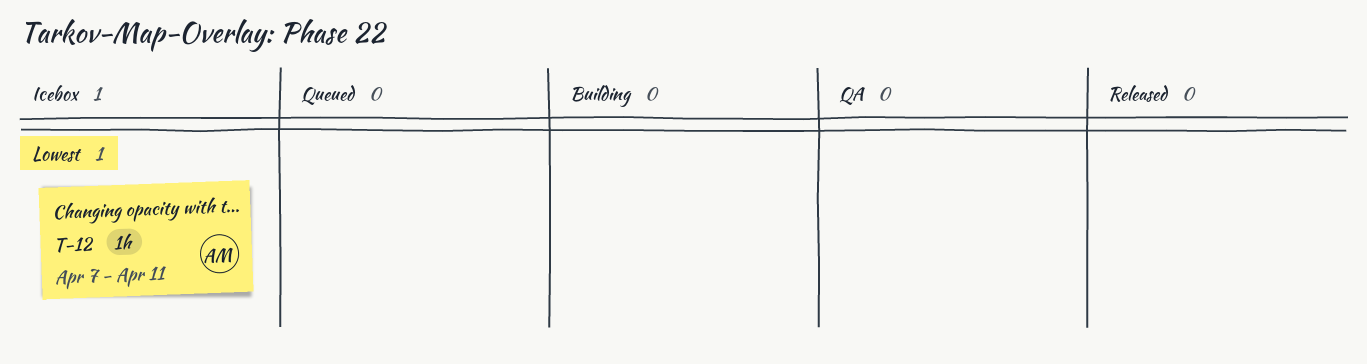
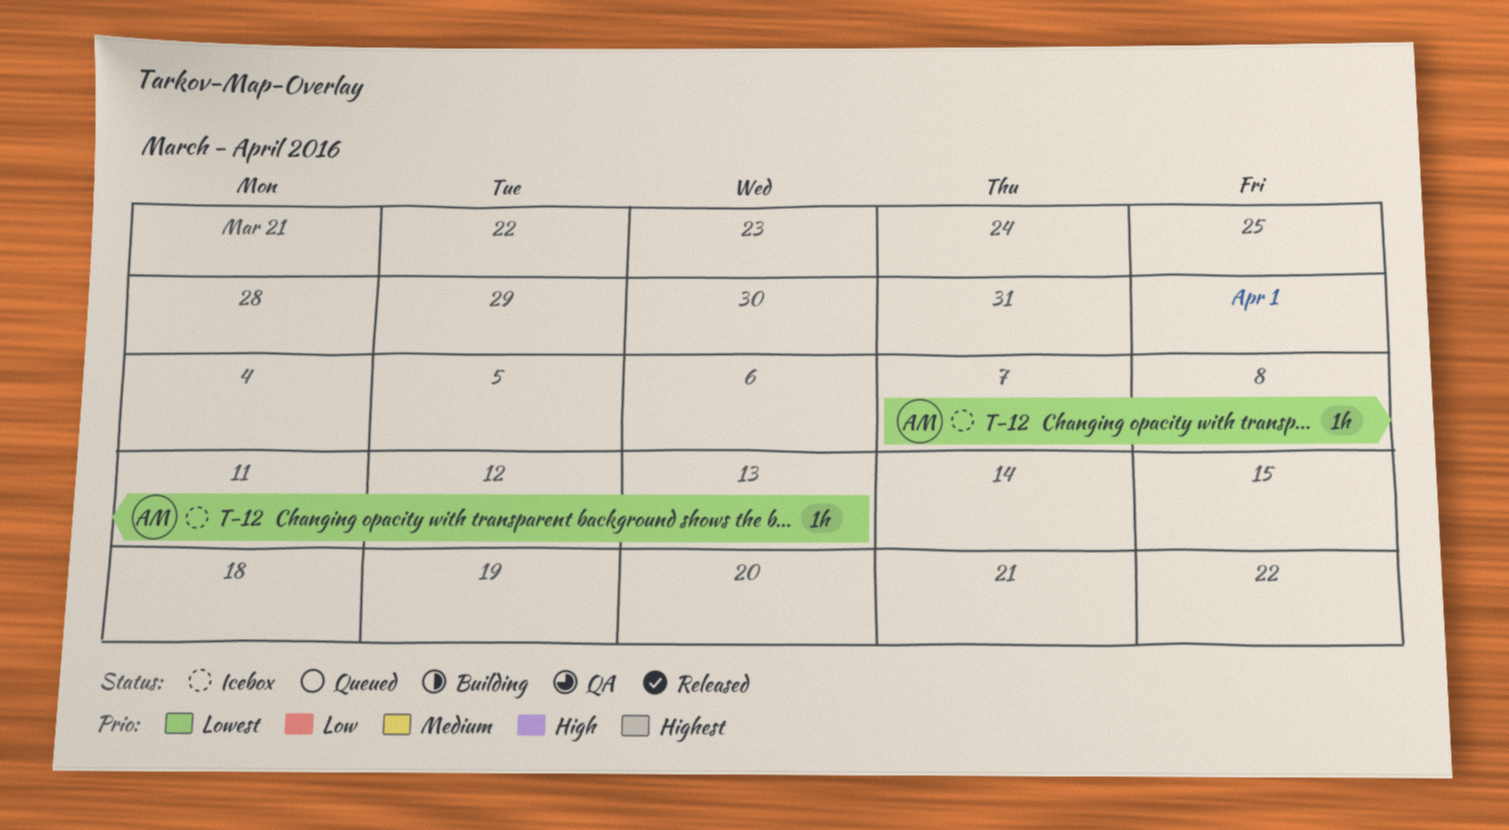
T-12, due: Apr 11 -> Apr 13

